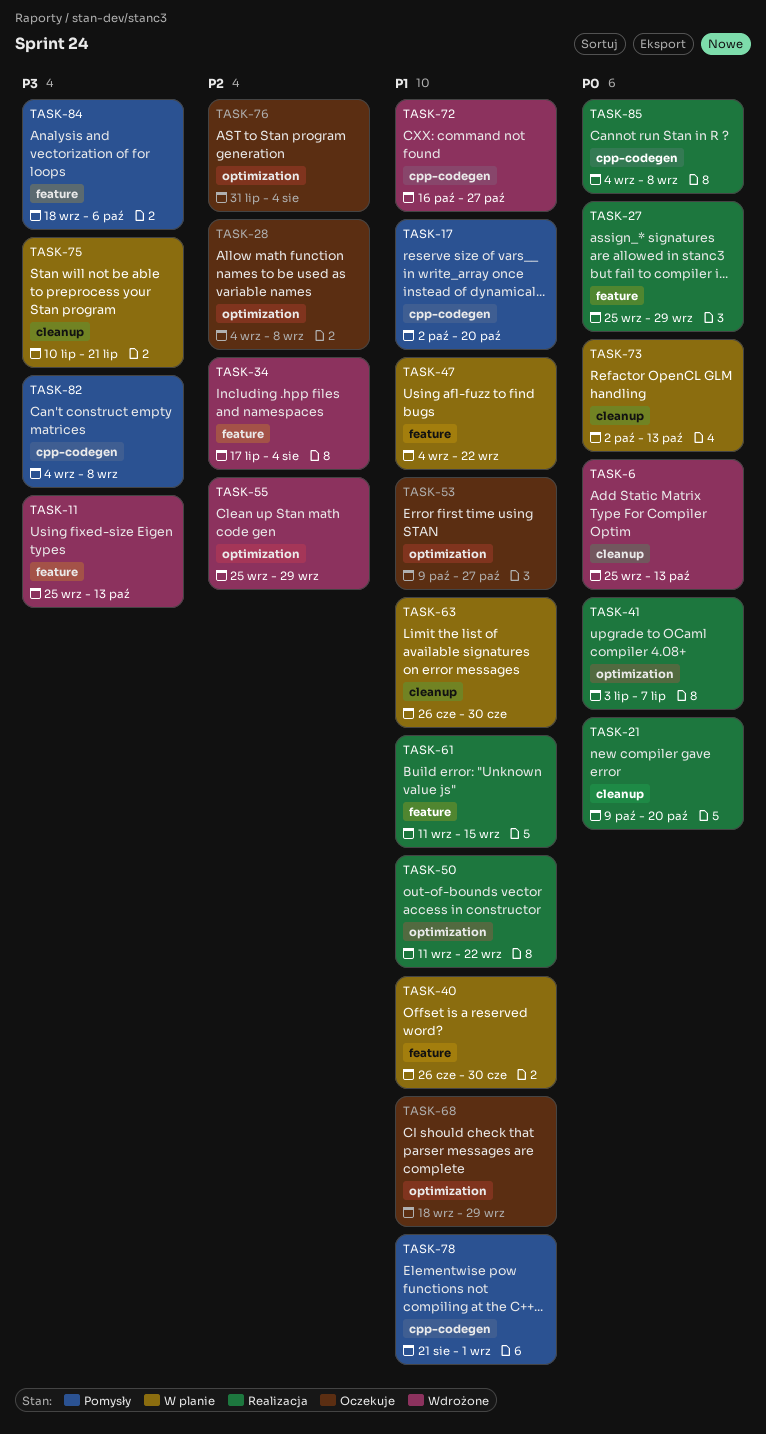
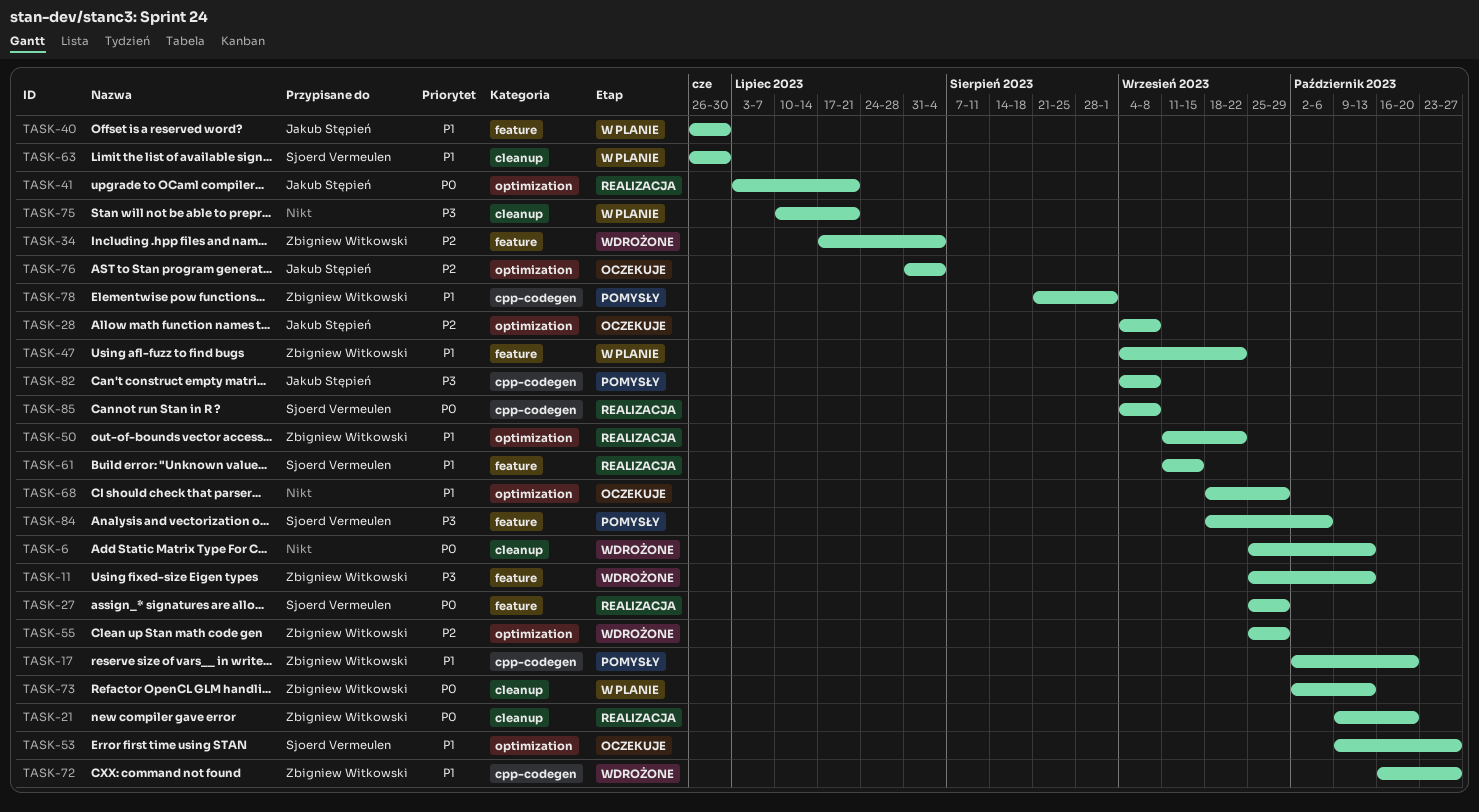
TASK-41, due: Jul 7 -> Jul 21

